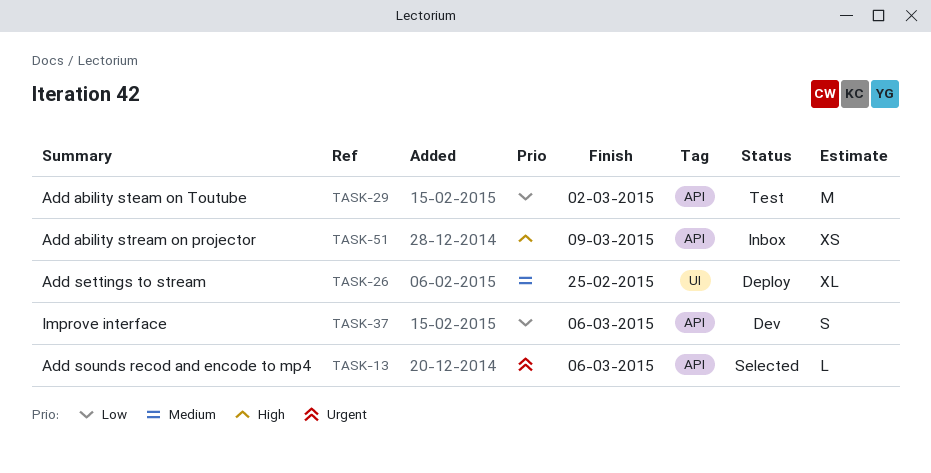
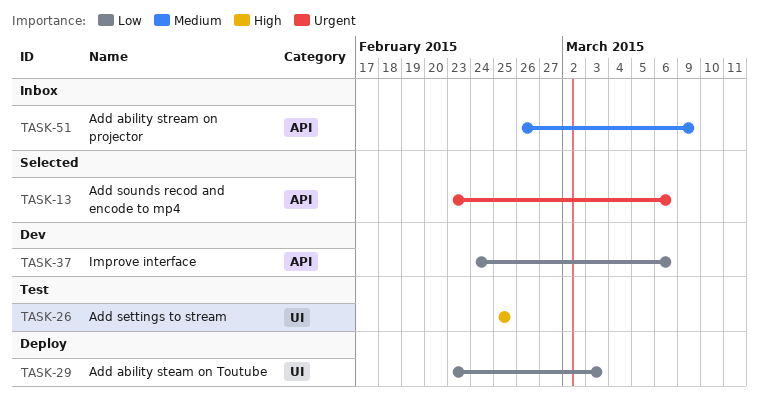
TASK-26, status: Deploy -> Test
TASK-26, priority: Medium -> High
TASK-29, status: Test -> Deploy
TASK-29, label: API -> UI
TASK-29, due: Mar 2 -> Mar 3
TASK-51, priority: High -> Medium

